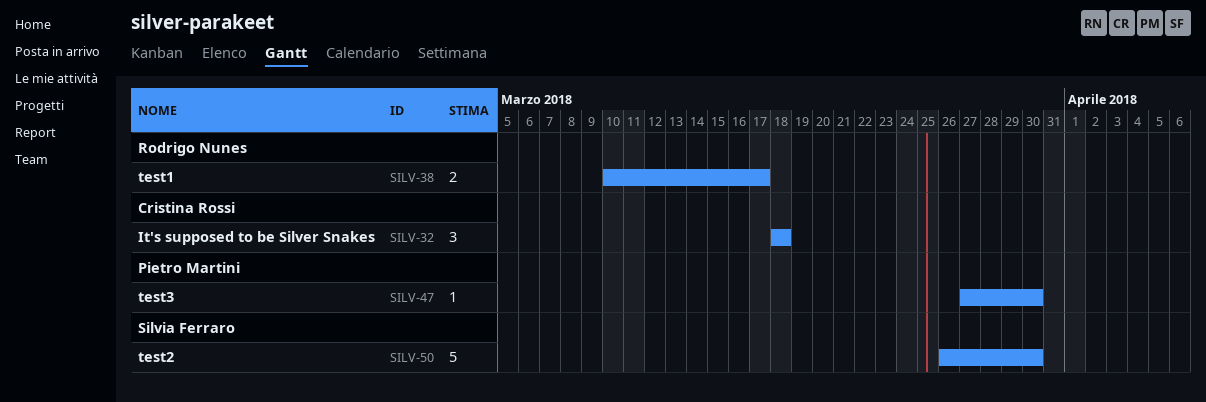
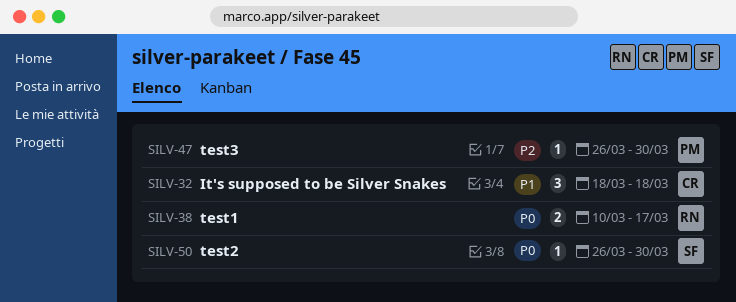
SILV-47, start: Mar 27 -> Mar 26
SILV-50, estimate: 5 -> 1

